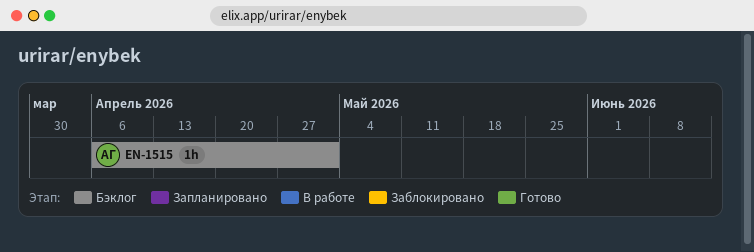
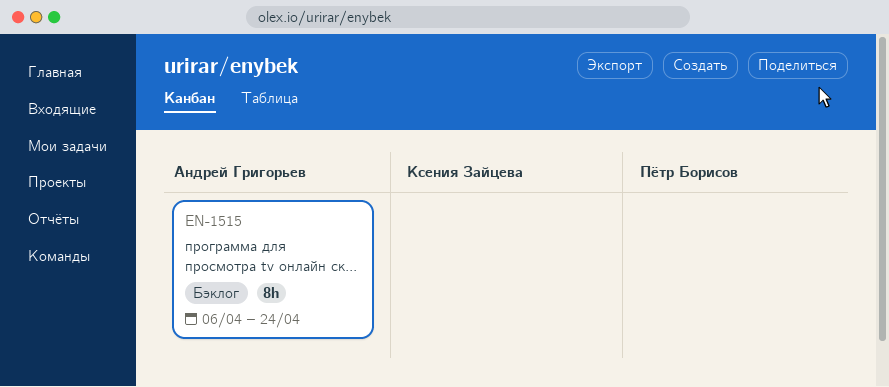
EN-1515, estimate: 1h -> 8h
EN-1515, due: May 1 -> Apr 24

